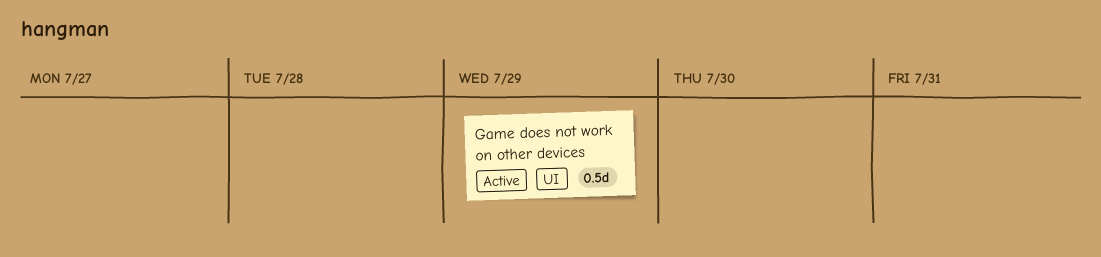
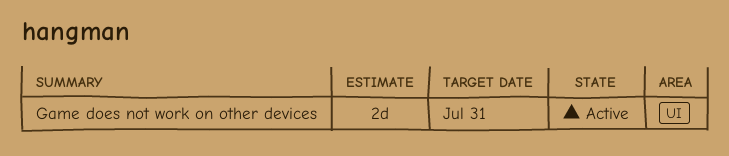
Game does not work on other devices, estimate: 0.5d -> 2d
Game does not work on other devices, due: Jul 29 -> Jul 31

